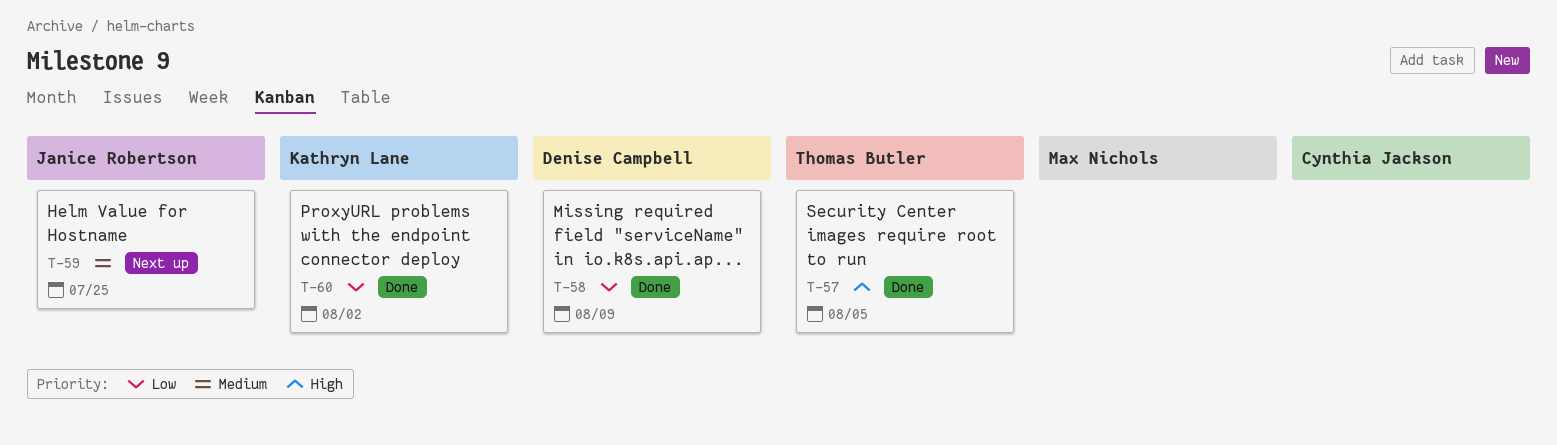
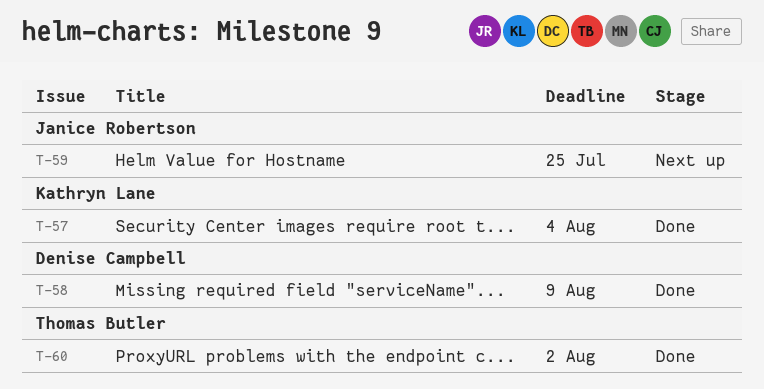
T-57, owner: Thomas Butler -> Kathryn Lane
T-57, due: Aug 5 -> Aug 4
T-60, owner: Kathryn Lane -> Thomas Butler

